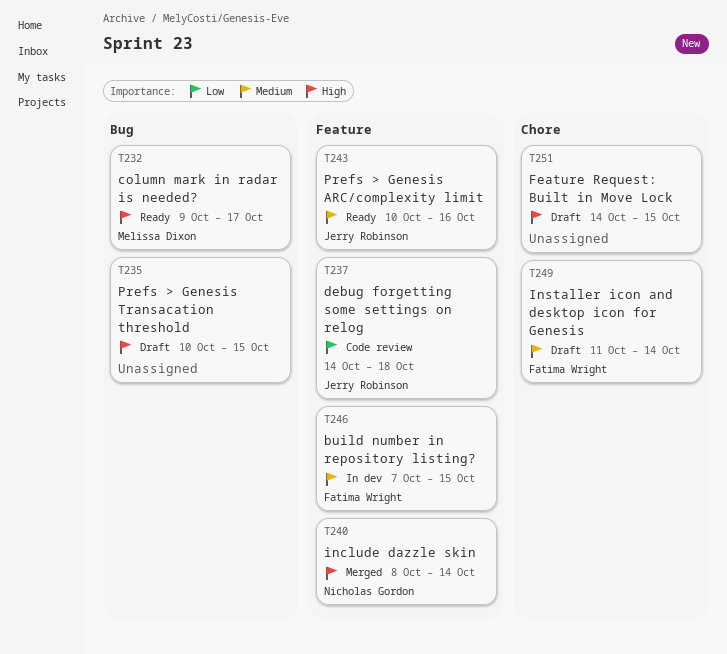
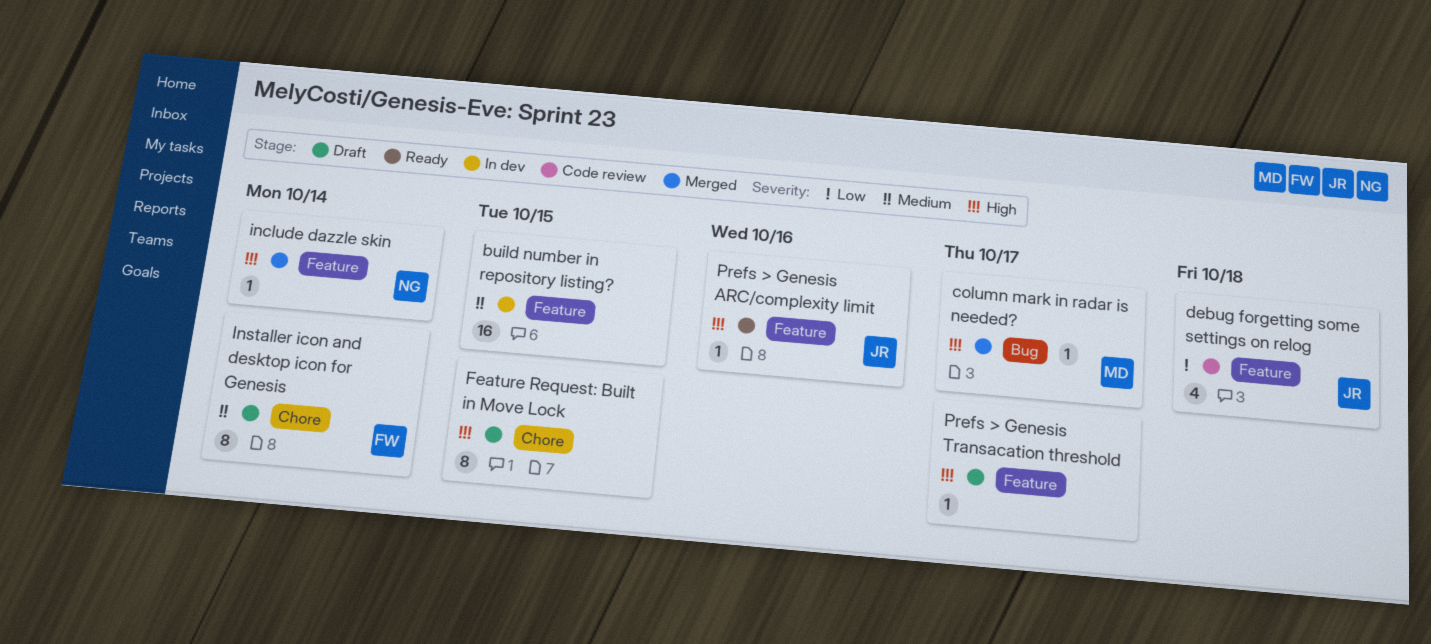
build number in repository listing?, owner: Fatima Wright -> none
column mark in radar is needed?, status: Ready -> Merged
Prefs > Genesis ARC/complexity limit, priority: Medium -> High
Prefs > Genesis Transacation threshold, label: Bug -> Feature
Prefs > Genesis Transacation threshold, due: Oct 15 -> Oct 17

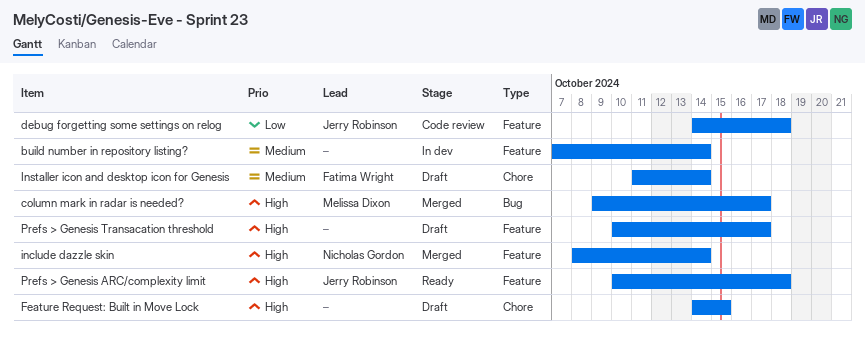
build number in repository listing?, due: Oct 15 -> Oct 14
Prefs > Genesis ARC/complexity limit, due: Oct 16 -> Oct 18

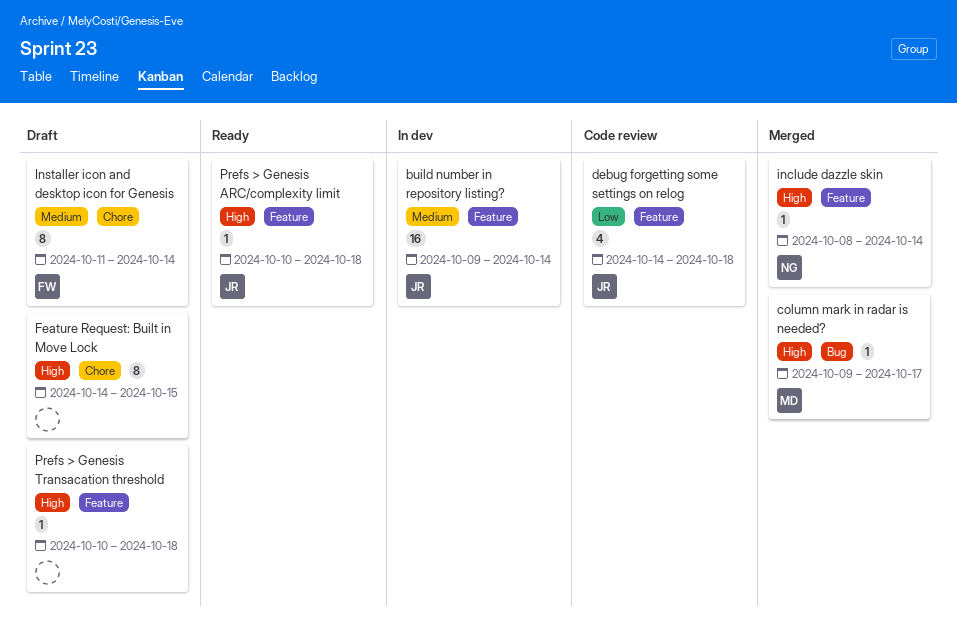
build number in repository listing?, owner: none -> Jerry Robinson
build number in repository listing?, start: Oct 7 -> Oct 9
Prefs > Genesis Transacation threshold, due: Oct 17 -> Oct 18

